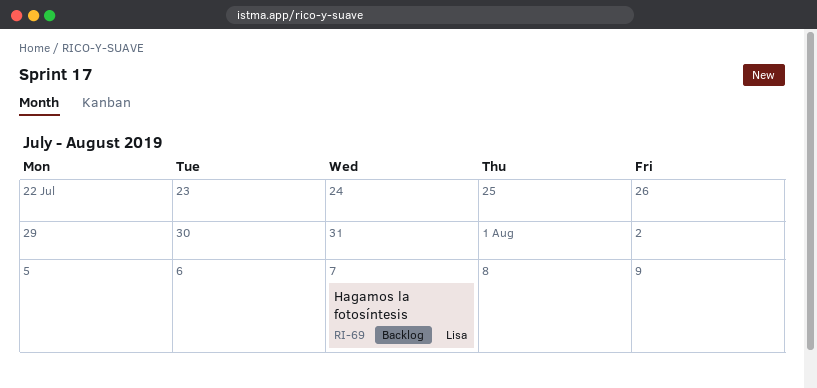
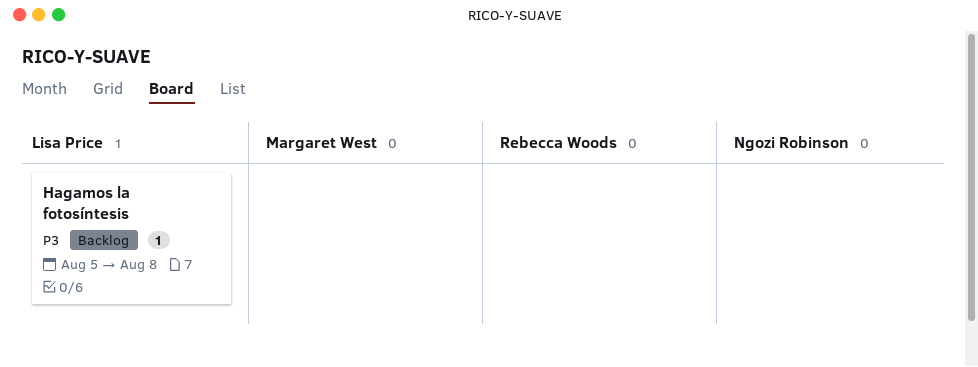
Hagamos la fotosíntesis, due: Aug 7 -> Aug 8

